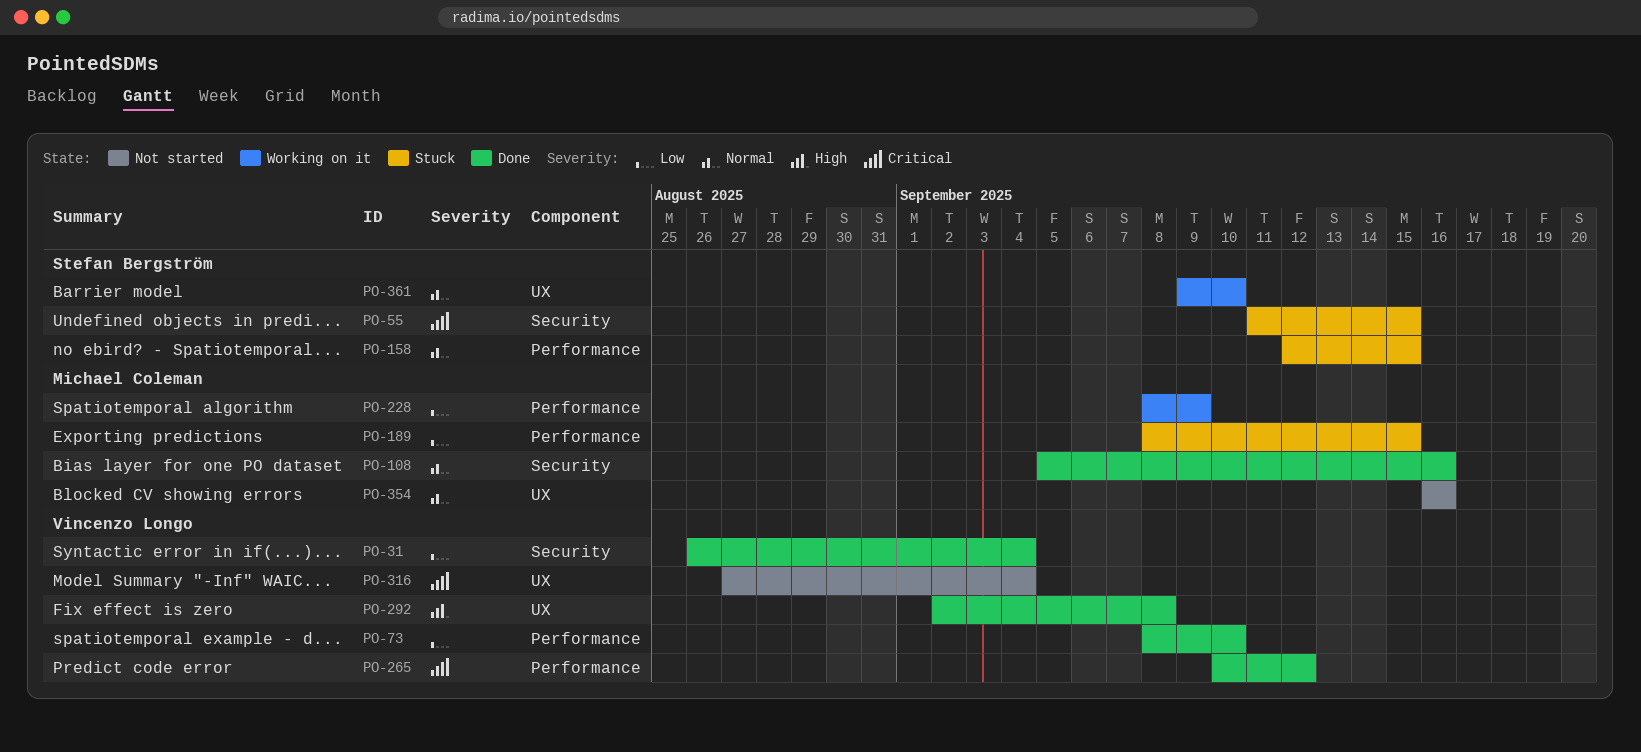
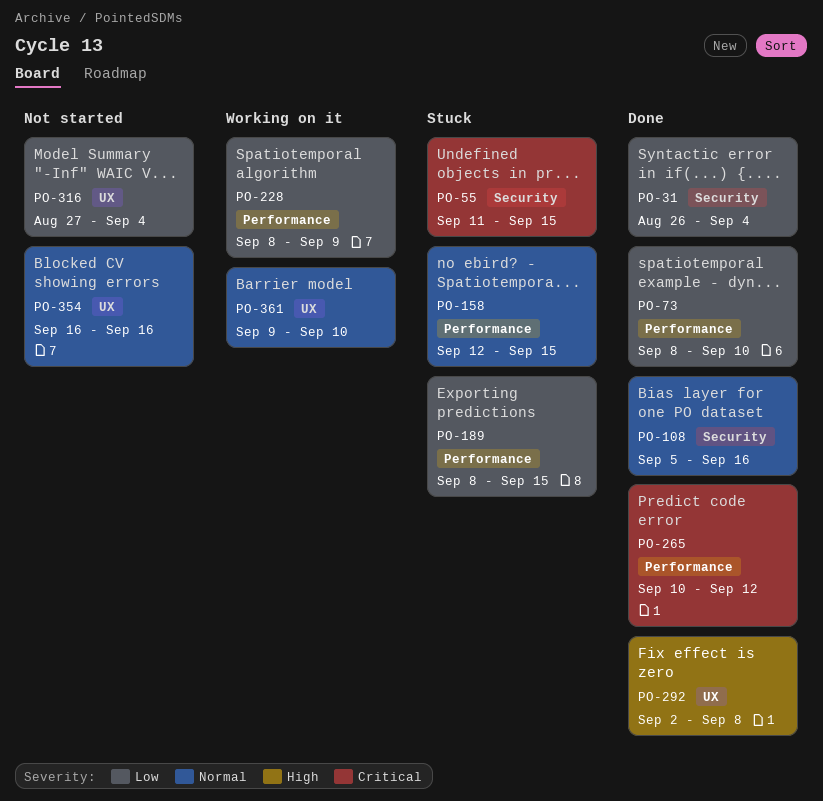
PO-316, priority: Critical -> Low

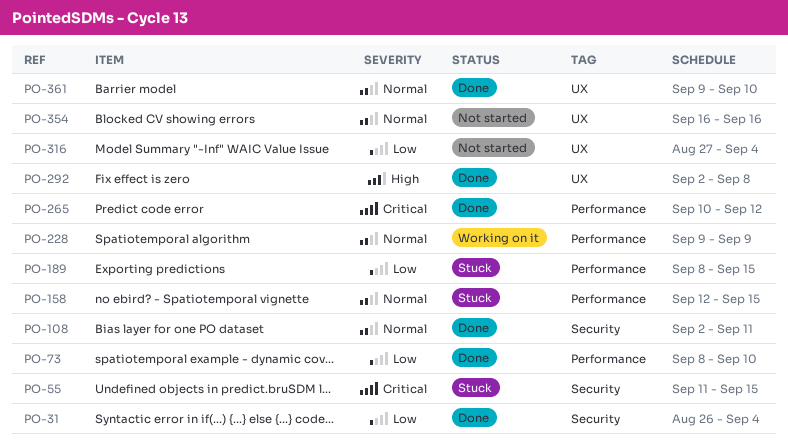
PO-108, start: Sep 5 -> Sep 2
PO-108, due: Sep 16 -> Sep 11
PO-228, priority: Low -> Normal
PO-228, start: Sep 8 -> Sep 9
PO-361, status: Working on it -> Done

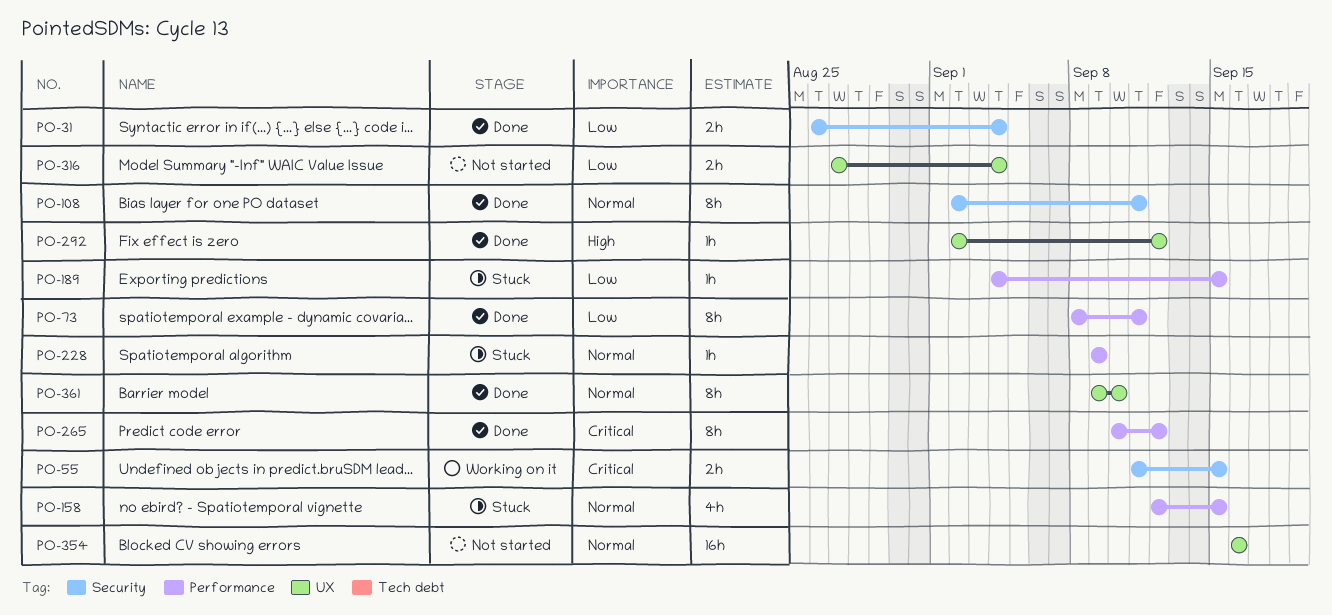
PO-55, status: Stuck -> Working on it
PO-73, due: Sep 10 -> Sep 11
PO-189, start: Sep 8 -> Sep 4
PO-228, status: Working on it -> Stuck
PO-292, due: Sep 8 -> Sep 12

